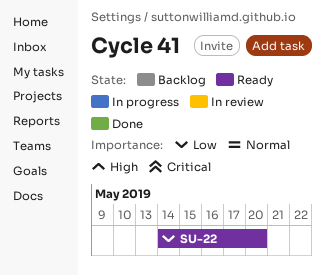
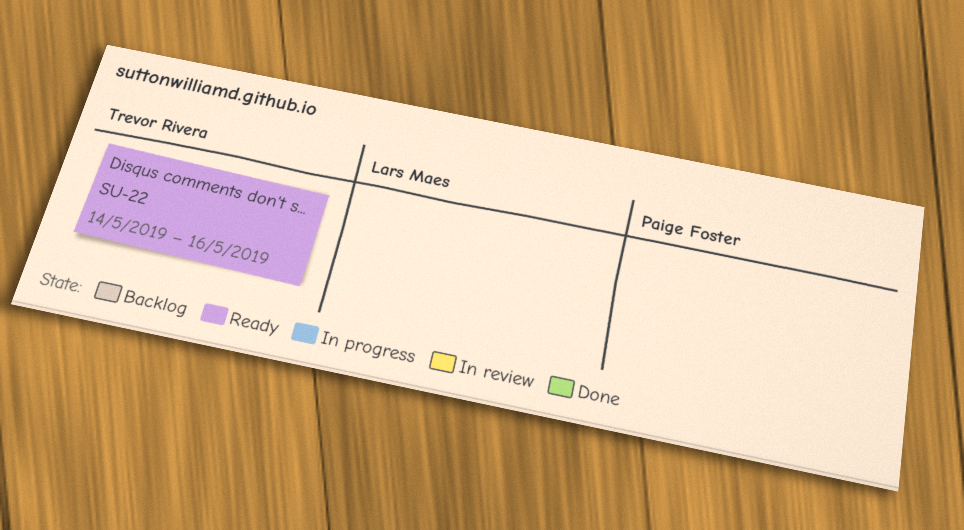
SU-22, due: May 20 -> May 16

